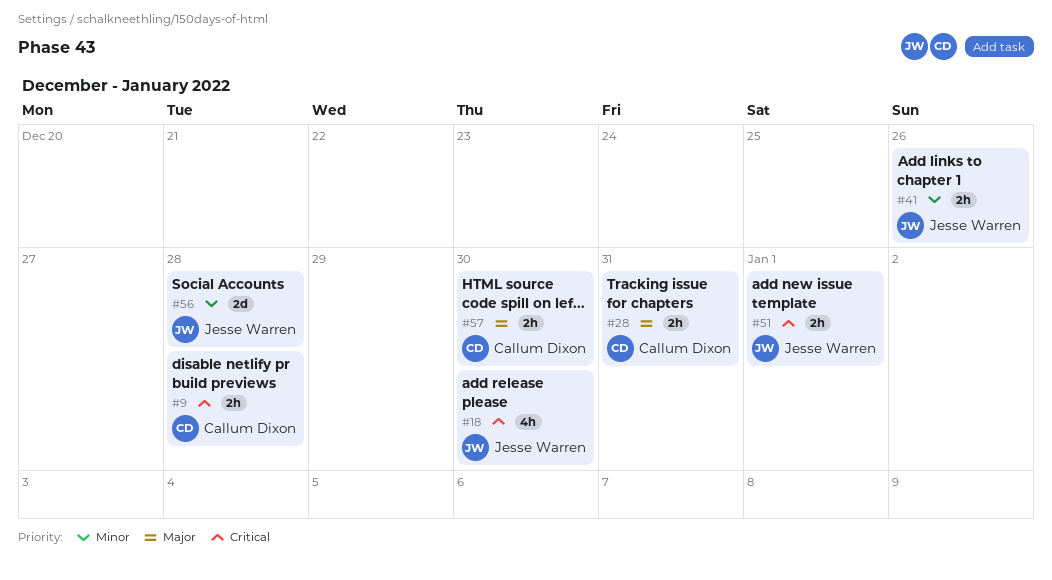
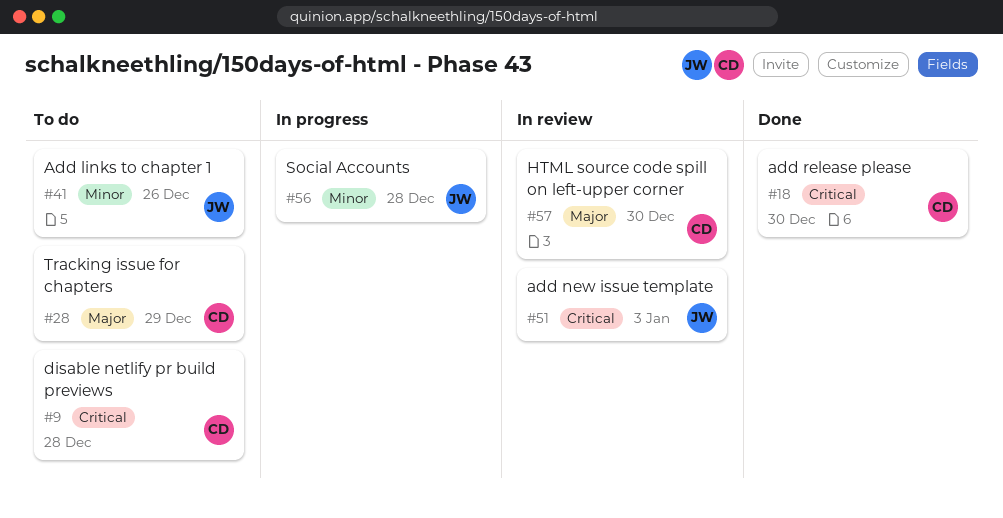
#18, owner: Jesse Warren -> Callum Dixon
#28, due: Dec 31 -> Dec 29
#51, due: Jan 1 -> Jan 3

